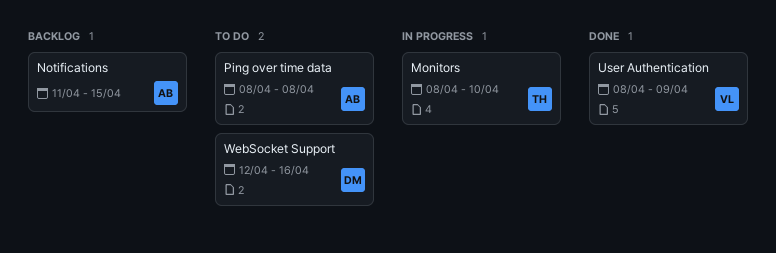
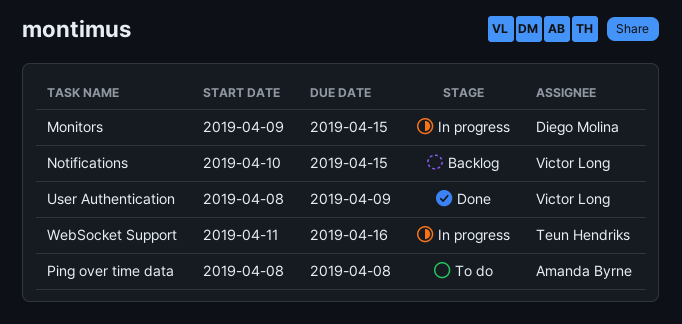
Monitors, owner: Teun Hendriks -> Diego Molina
Monitors, start: Apr 8 -> Apr 9
Monitors, due: Apr 10 -> Apr 15
Notifications, owner: Amanda Byrne -> Victor Long
Notifications, start: Apr 11 -> Apr 10
WebSocket Support, status: To do -> In progress
WebSocket Support, owner: Diego Molina -> Teun Hendriks
WebSocket Support, start: Apr 12 -> Apr 11

